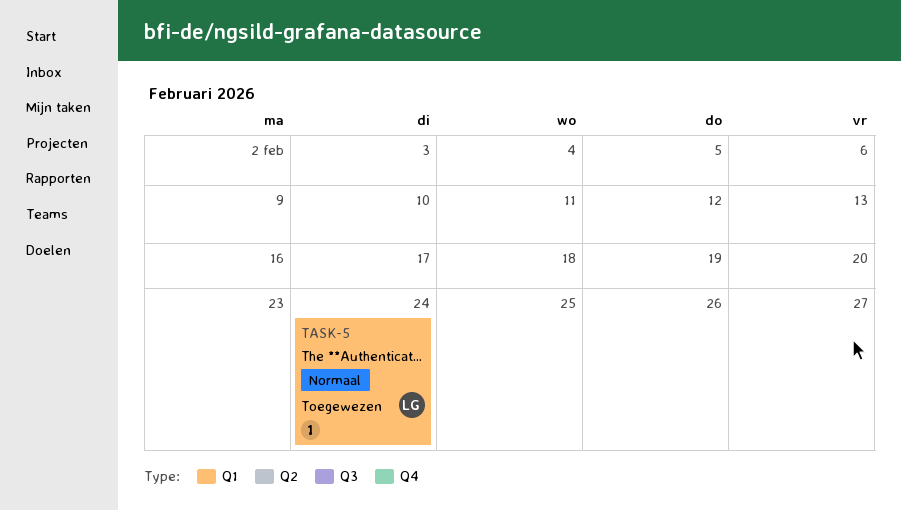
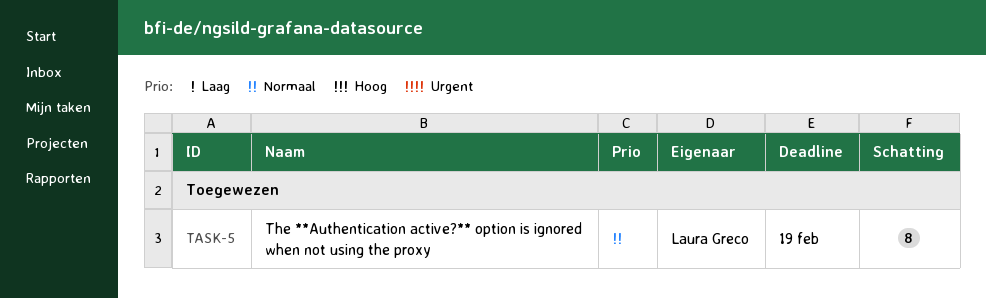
TASK-5, estimate: 1 -> 8
TASK-5, due: Feb 24 -> Feb 19

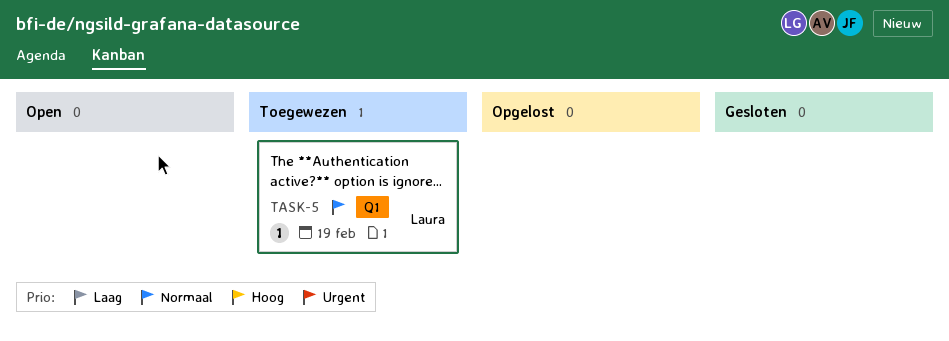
TASK-5, estimate: 8 -> 1

